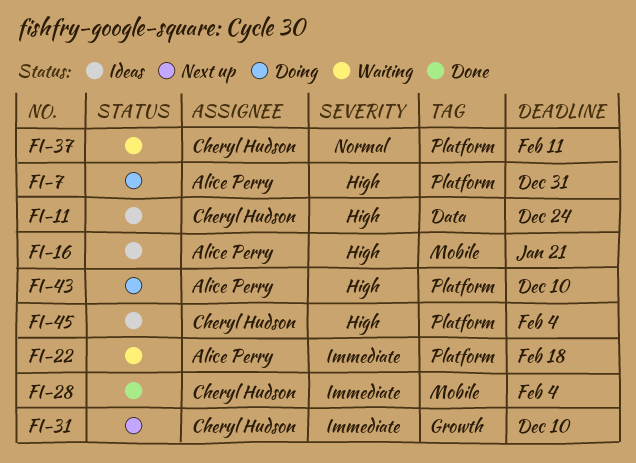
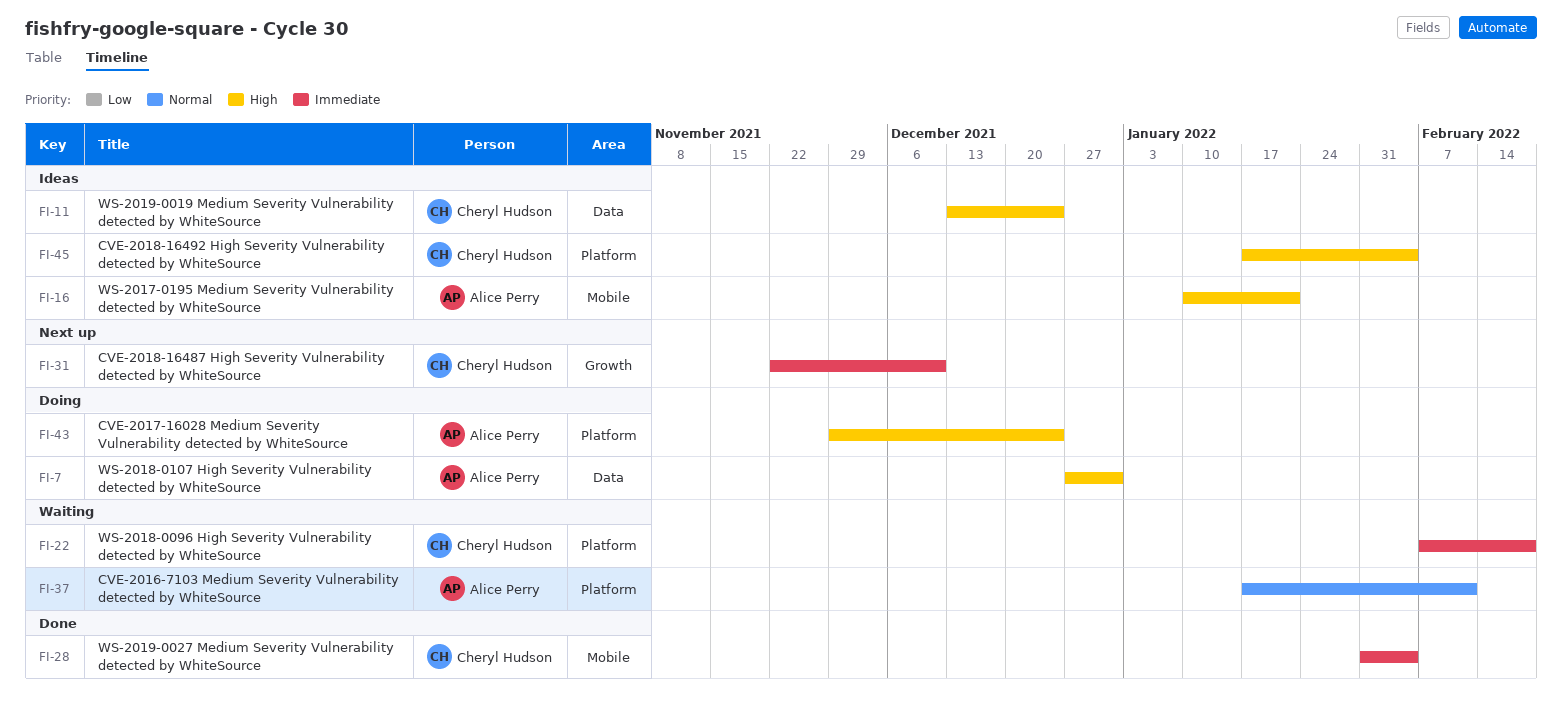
FI-7, label: Platform -> Data
FI-22, owner: Alice Perry -> Cheryl Hudson
FI-37, owner: Cheryl Hudson -> Alice Perry
FI-43, due: Dec 10 -> Dec 24

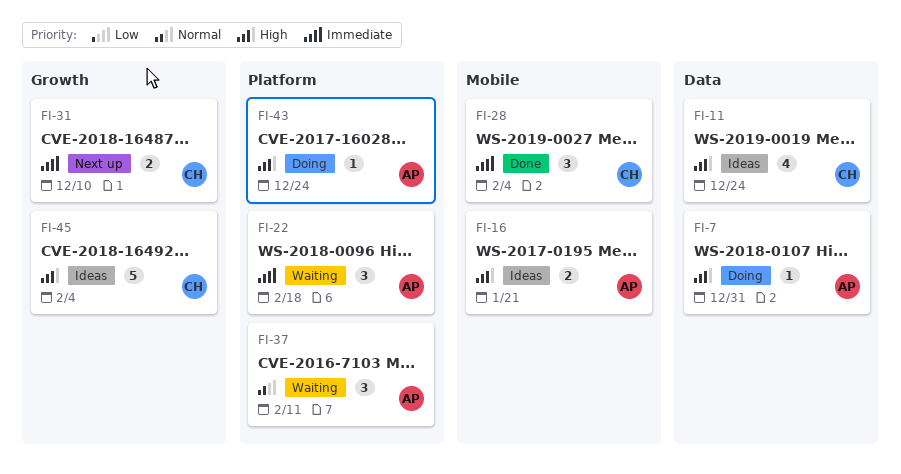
FI-22, owner: Cheryl Hudson -> Alice Perry
FI-45, label: Platform -> Growth

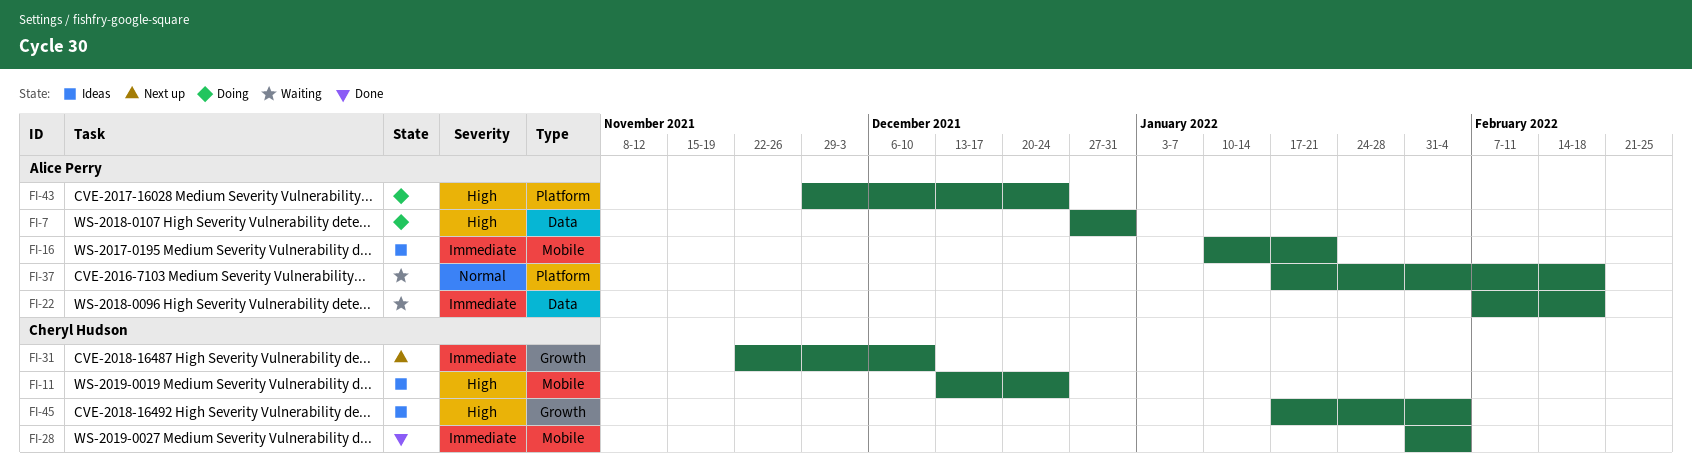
FI-11, label: Data -> Mobile
FI-16, priority: High -> Immediate
FI-22, label: Platform -> Data
FI-37, due: Feb 11 -> Feb 18

